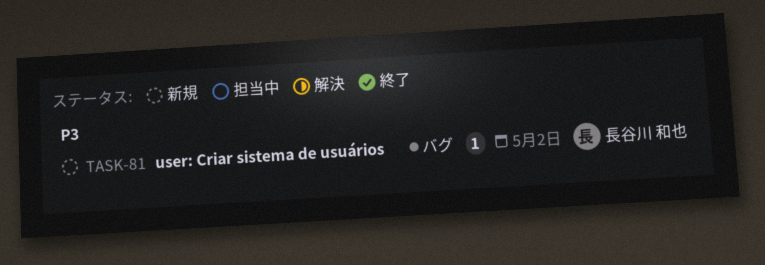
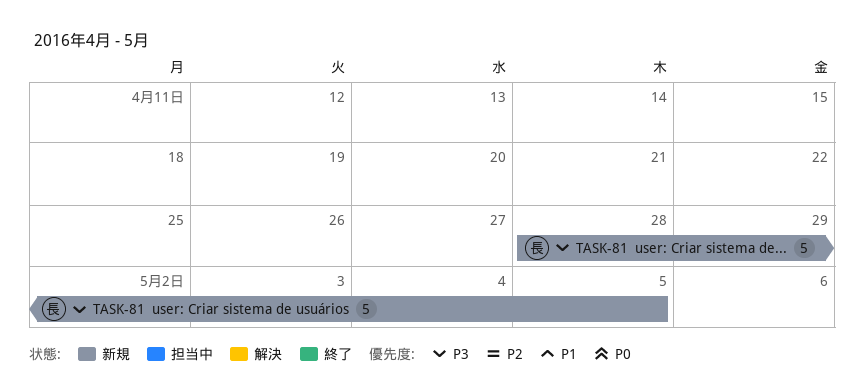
TASK-81, estimate: 1 -> 5
TASK-81, due: May 2 -> May 5

